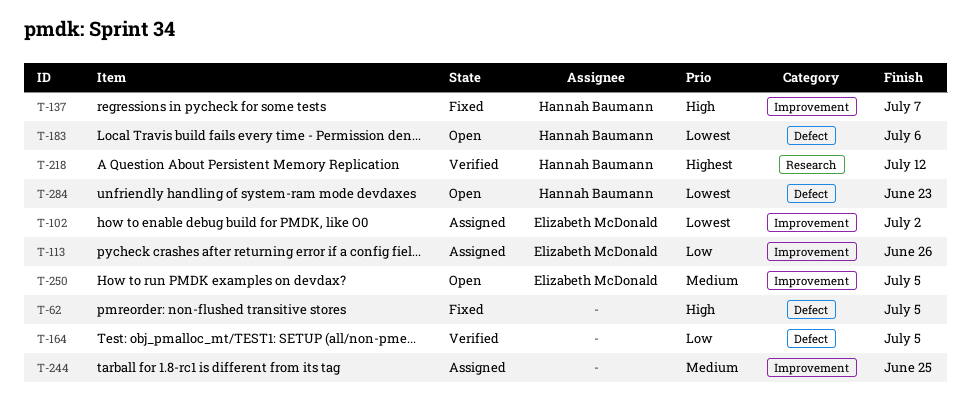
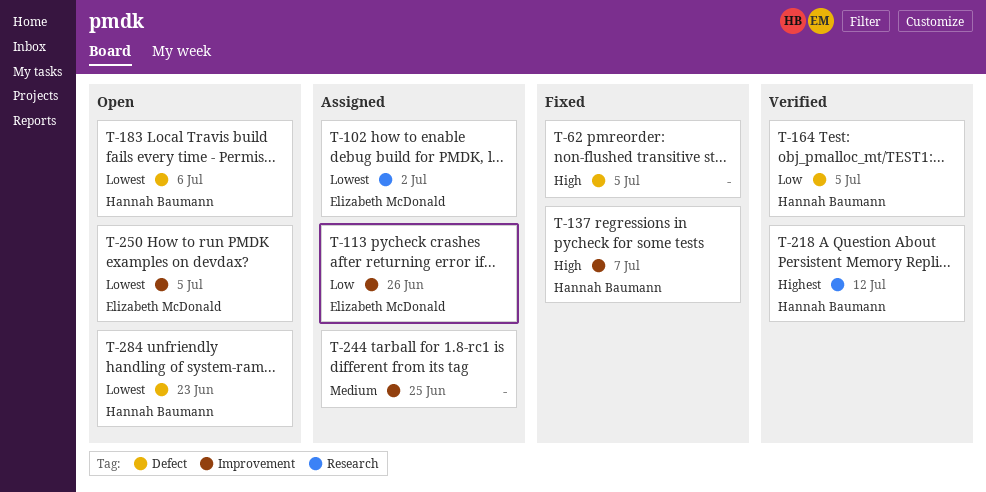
T-102, label: Improvement -> Research
T-164, owner: none -> Hannah Baumann
T-250, priority: Medium -> Lowest

